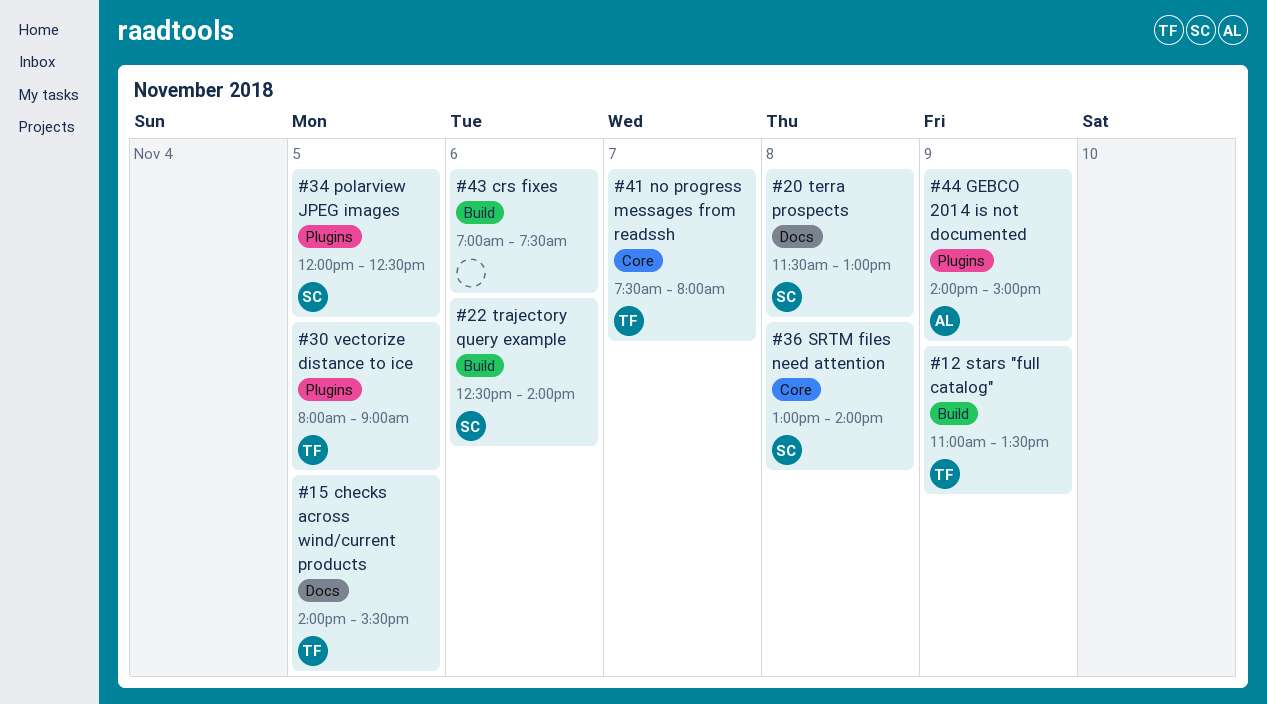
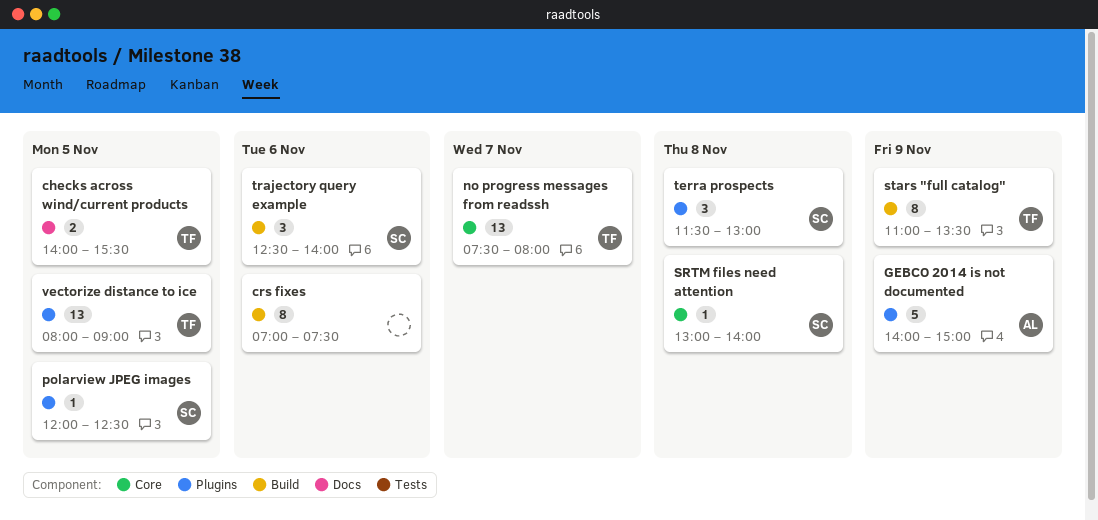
terra prospects, label: Docs -> Plugins

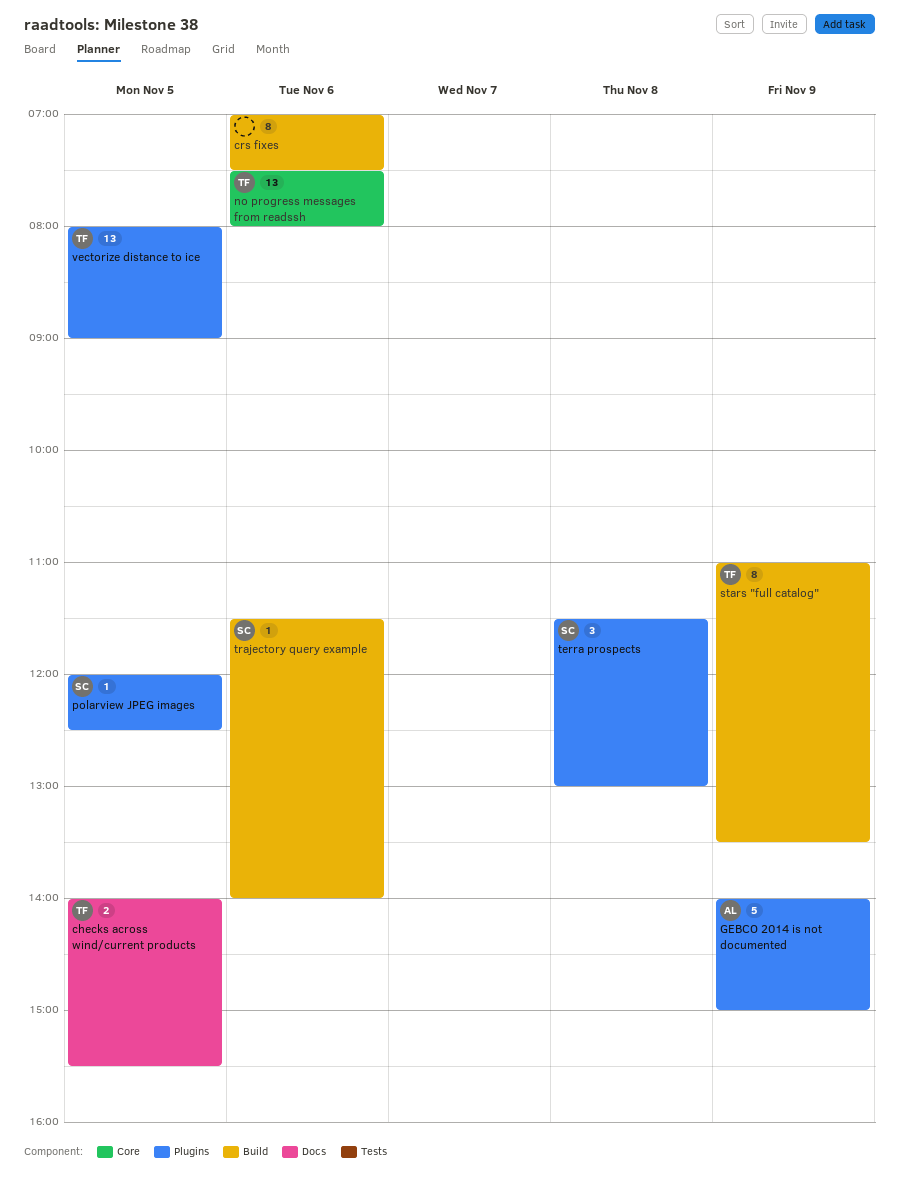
no progress messages from readssh, day: Nov 7 -> Nov 6
SRTM files need attention: present -> none
trajectory query example, estimate: 3 -> 1
trajectory query example, begins: 12:30 -> 11:30

